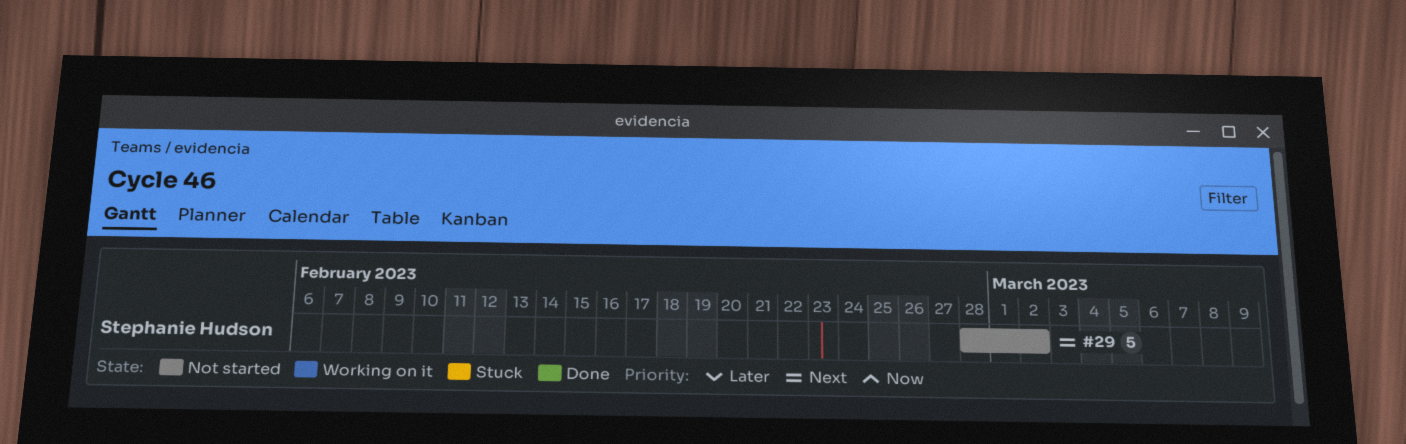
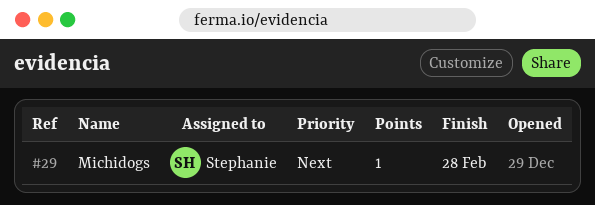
#29, estimate: 5 -> 1
#29, due: Mar 2 -> Feb 28

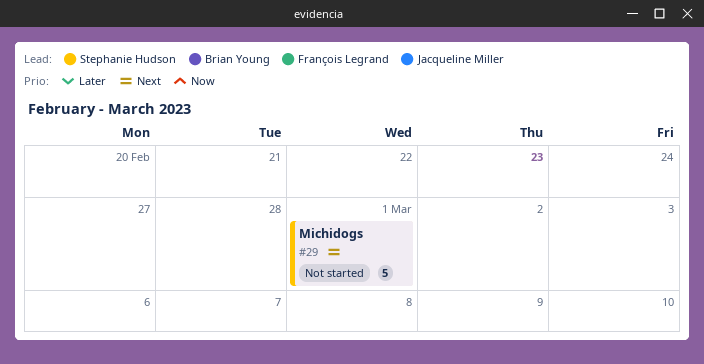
#29, estimate: 1 -> 5
#29, due: Feb 28 -> Mar 1

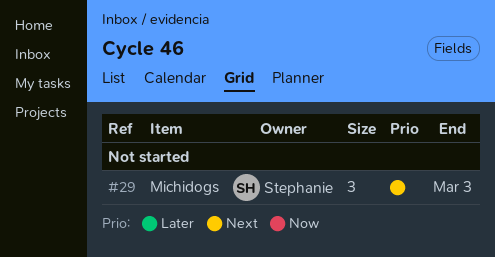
#29, estimate: 5 -> 3
#29, due: Mar 1 -> Mar 3

